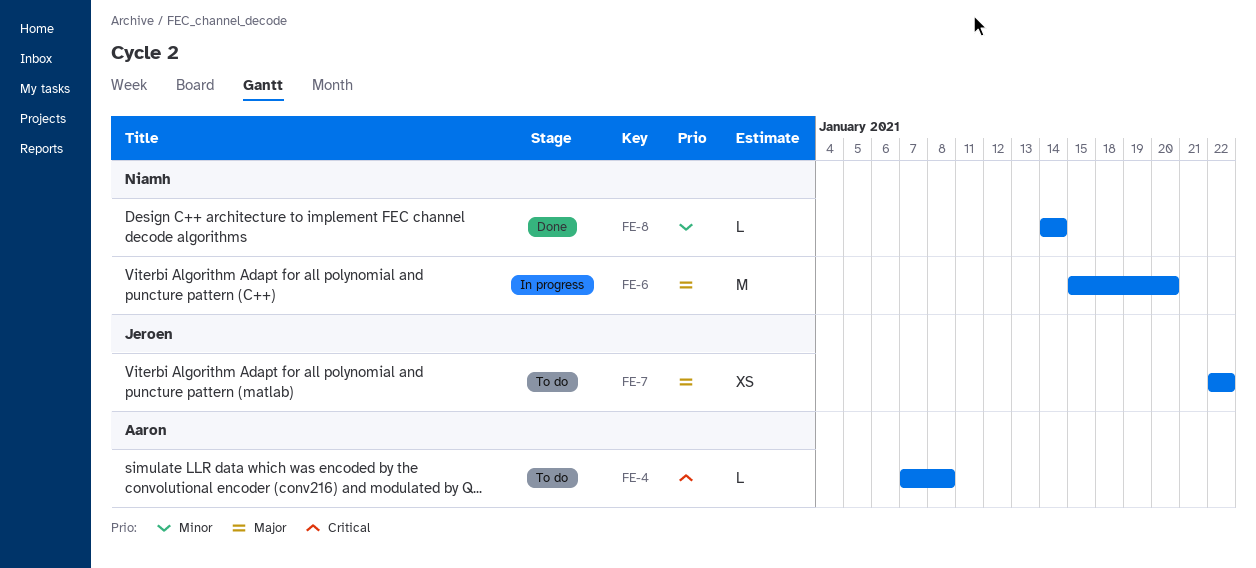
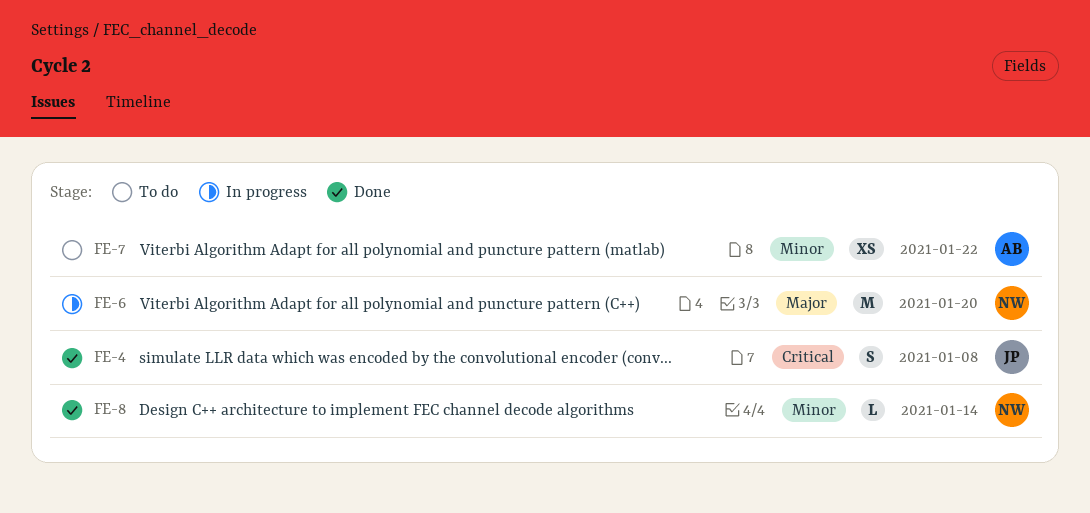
FE-4, status: To do -> Done
FE-4, owner: Aaron -> Jeroen
FE-4, estimate: L -> S
FE-7, owner: Jeroen -> Aaron
FE-7, priority: Major -> Minor

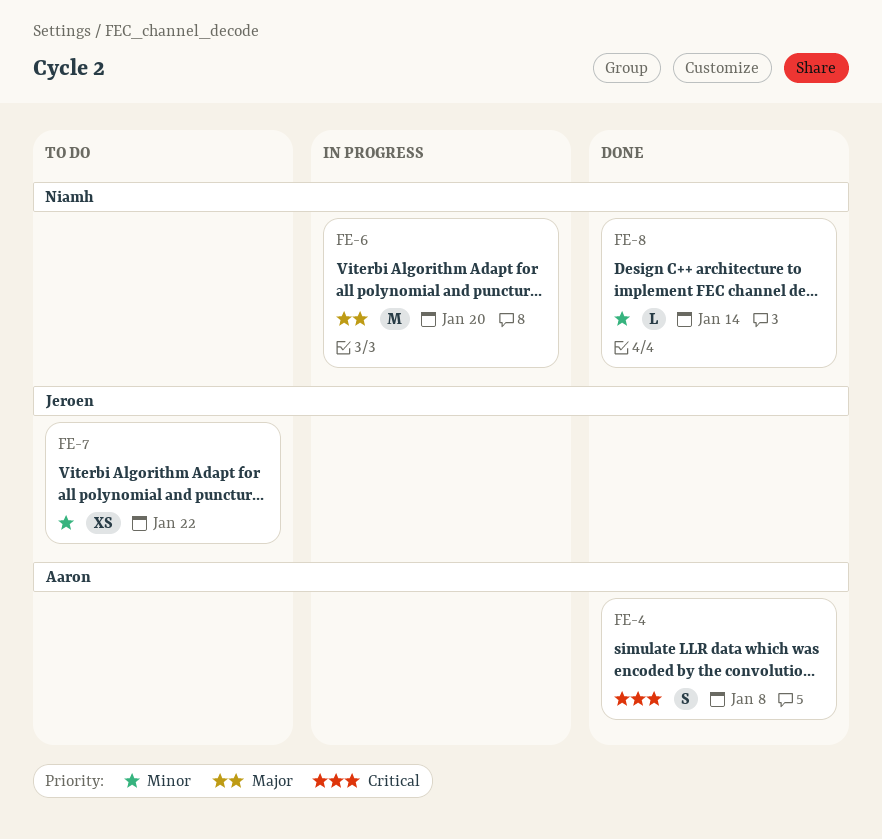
FE-4, owner: Jeroen -> Aaron
FE-7, owner: Aaron -> Jeroen

